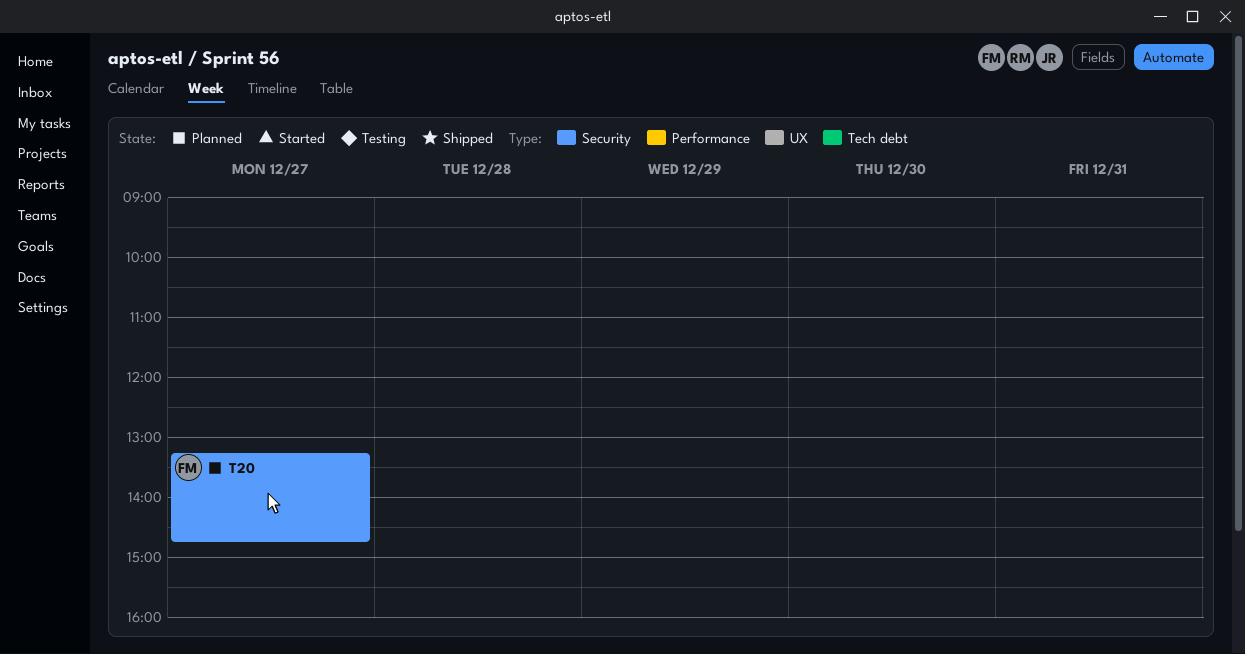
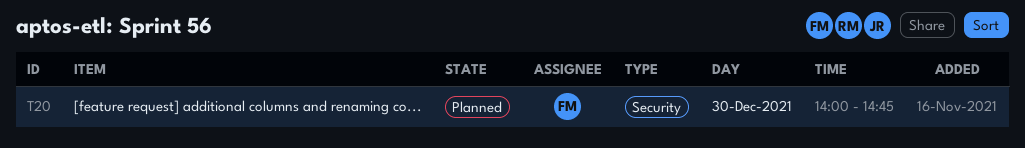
T20, day: Dec 27 -> Dec 30
T20, begins: 13:15 -> 14:00

